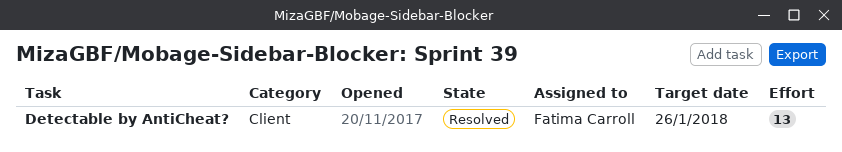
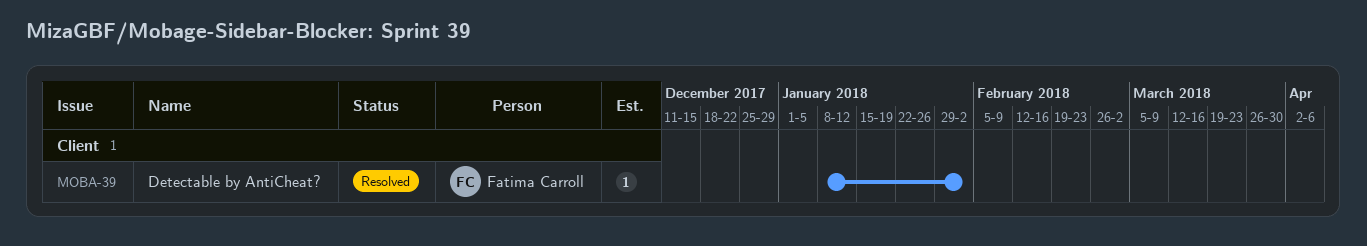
Detectable by AntiCheat?, estimate: 13 -> 1
Detectable by AntiCheat?, due: Jan 26 -> Feb 2

